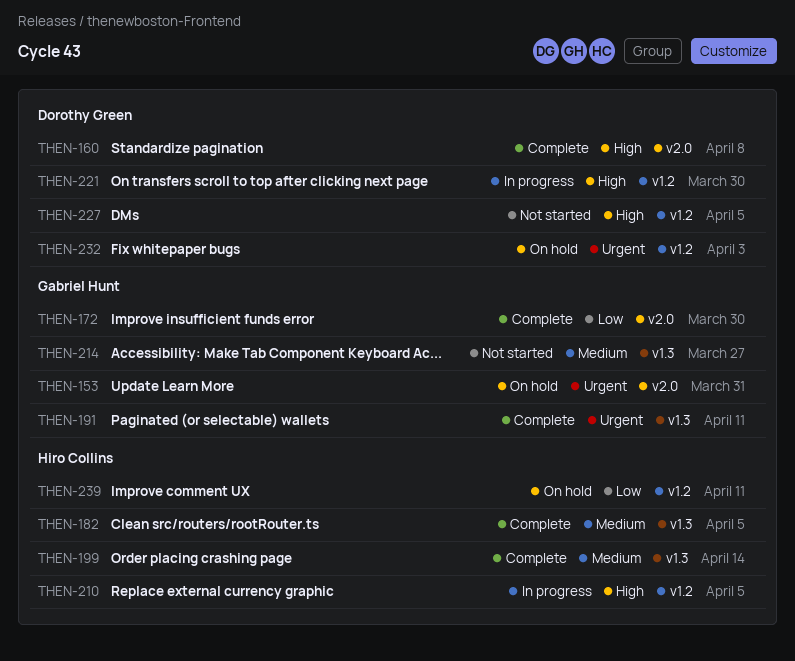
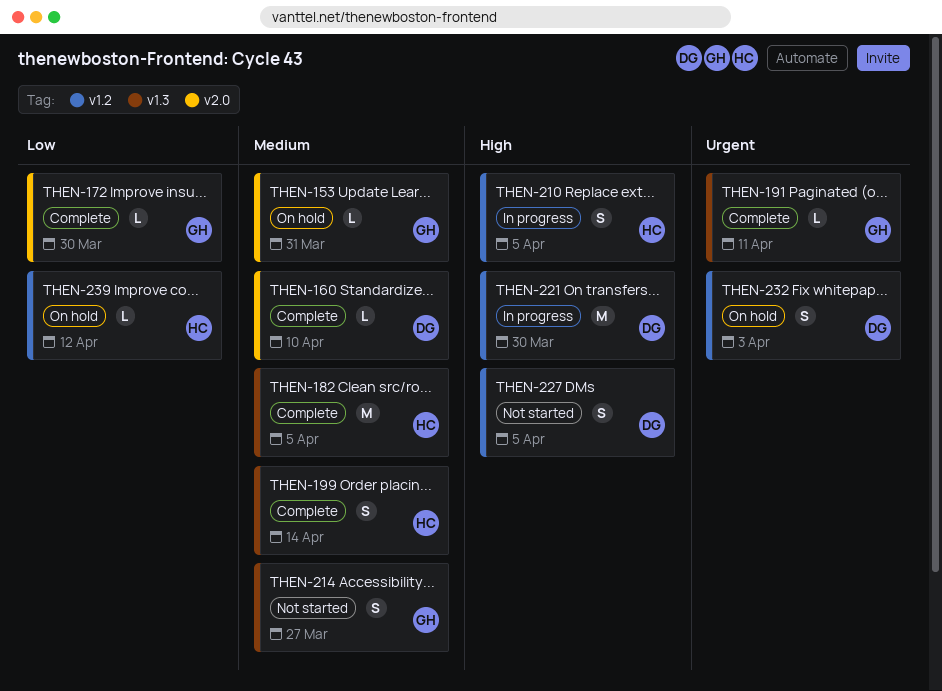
THEN-153, priority: Urgent -> Medium
THEN-160, priority: High -> Medium
THEN-160, due: Apr 8 -> Apr 10
THEN-239, due: Apr 11 -> Apr 12

